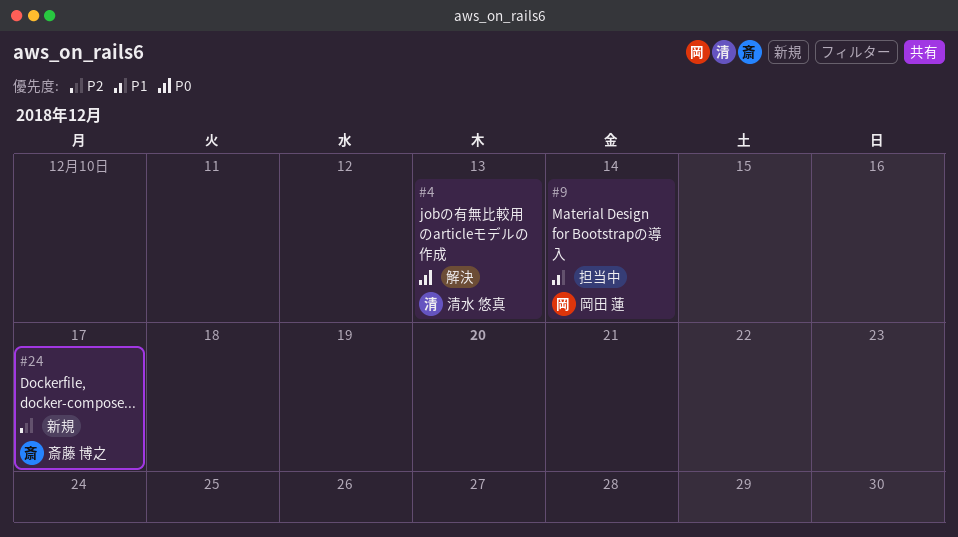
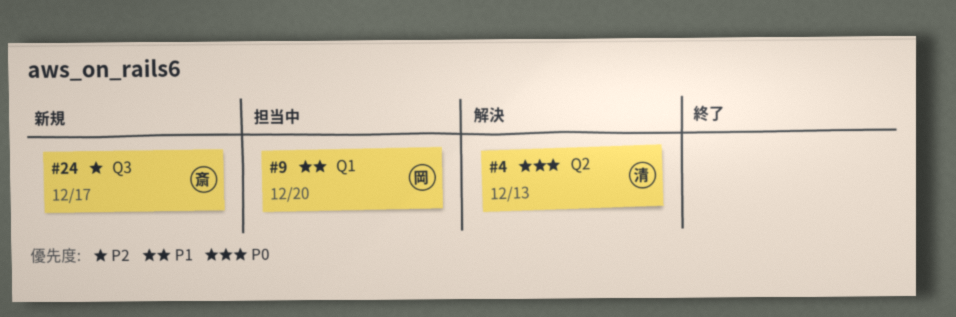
#9, due: Dec 14 -> Dec 20

